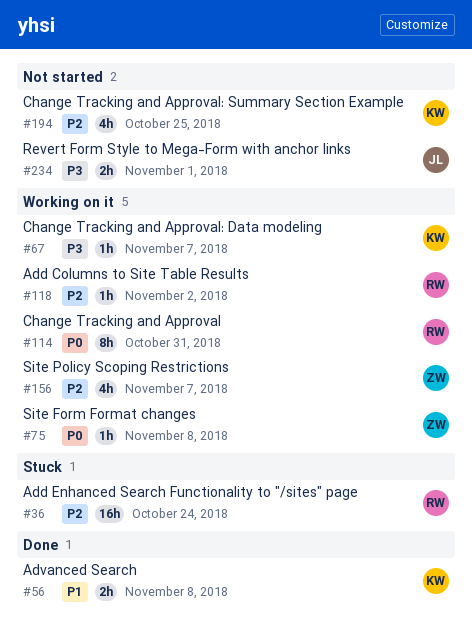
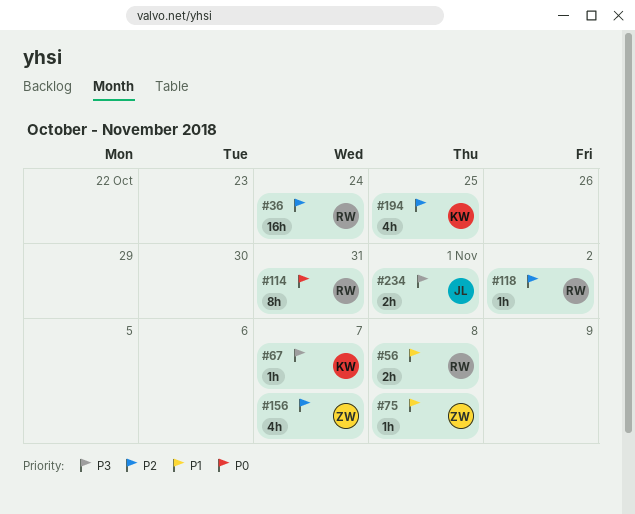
#56, owner: KW -> RW
#75, priority: P0 -> P1

